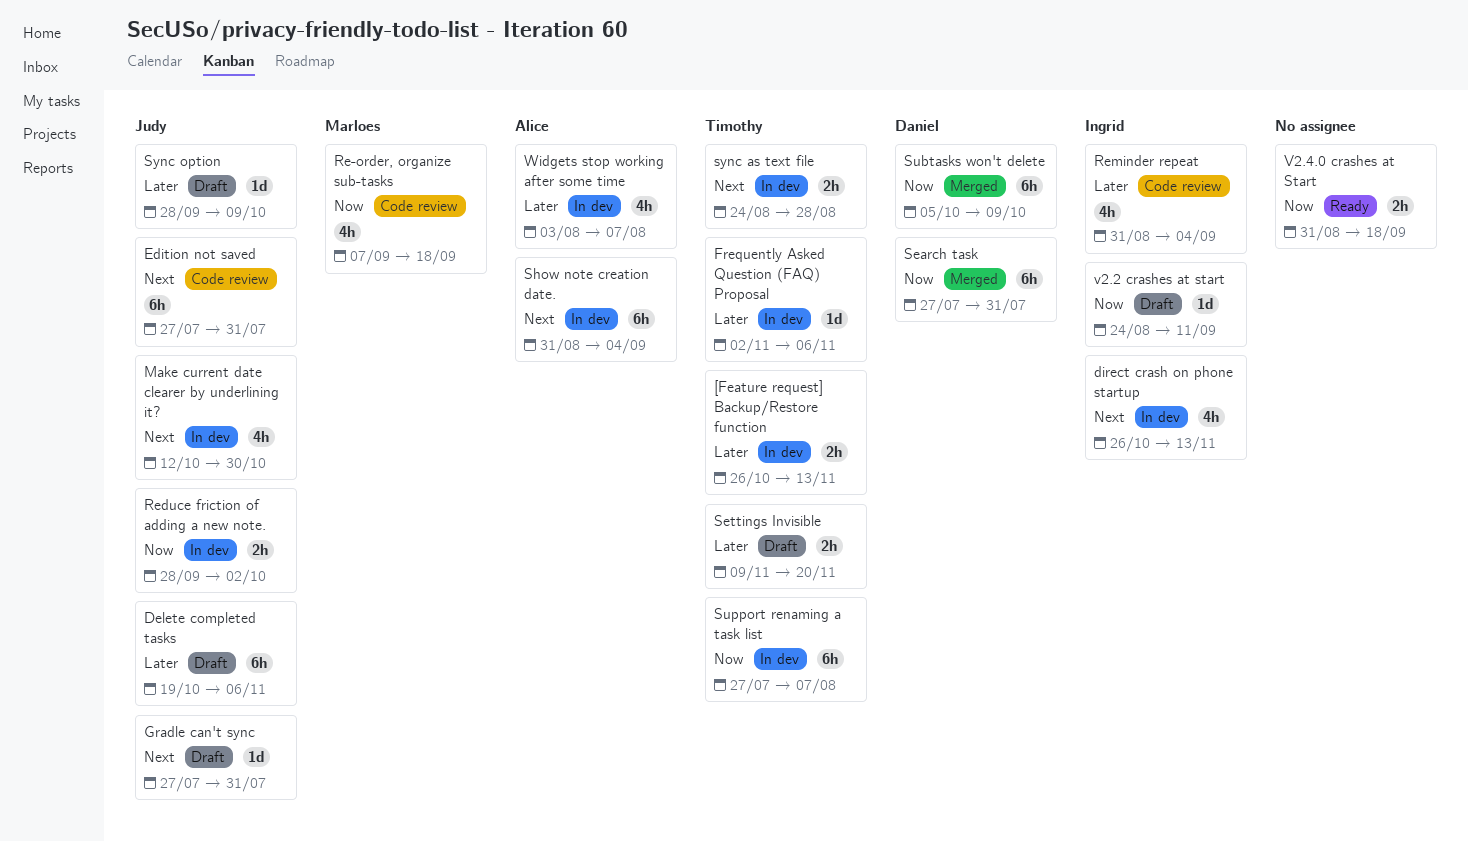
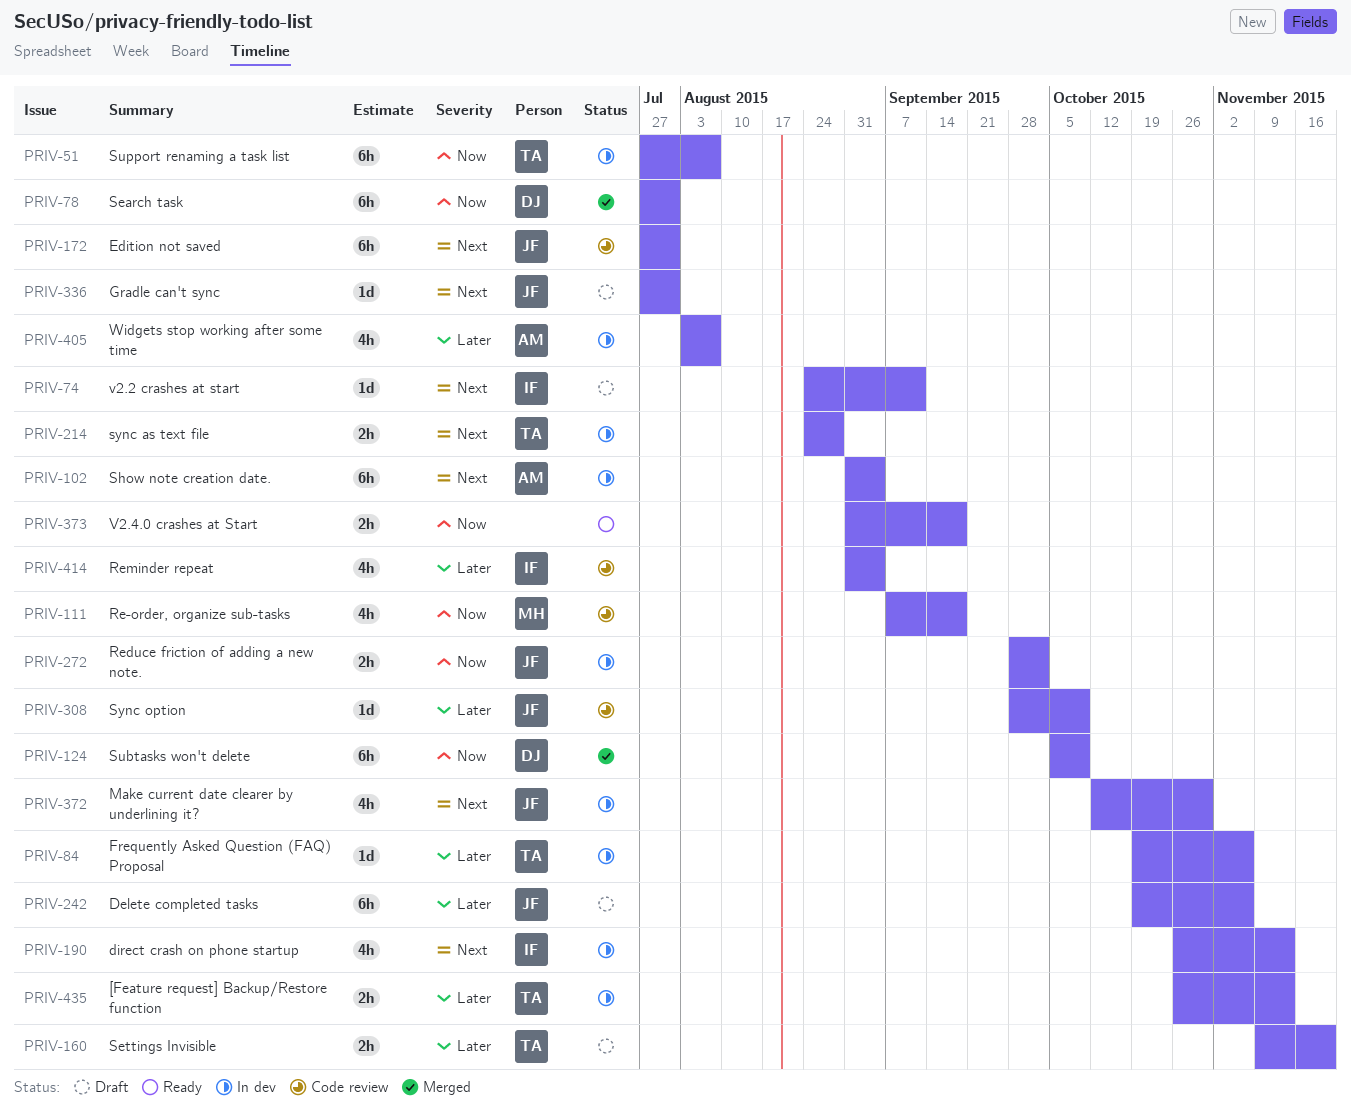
Frequently Asked Question (FAQ) Proposal, start: Nov 2 -> Oct 19
Sync option, status: Draft -> Code review
v2.2 crashes at start, priority: Now -> Next

